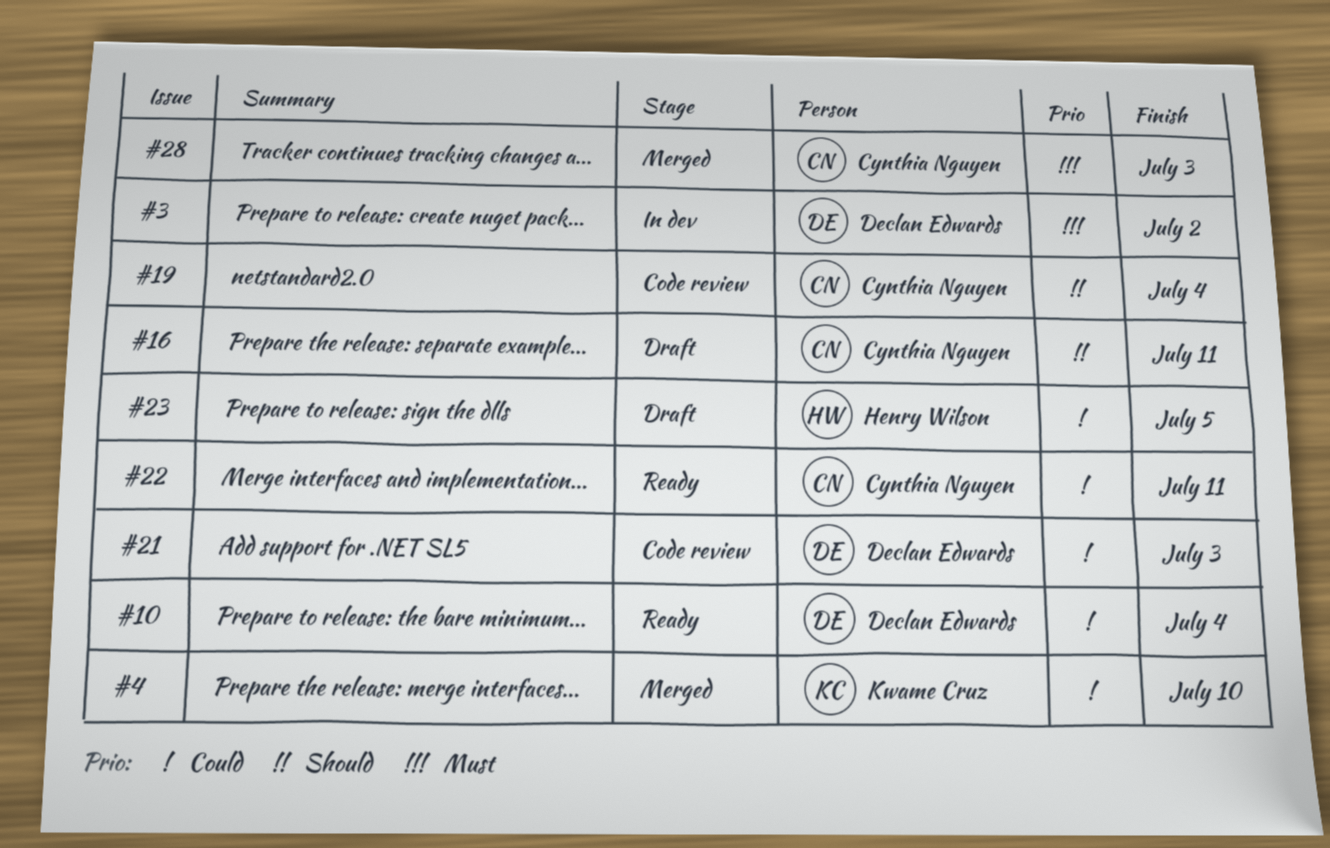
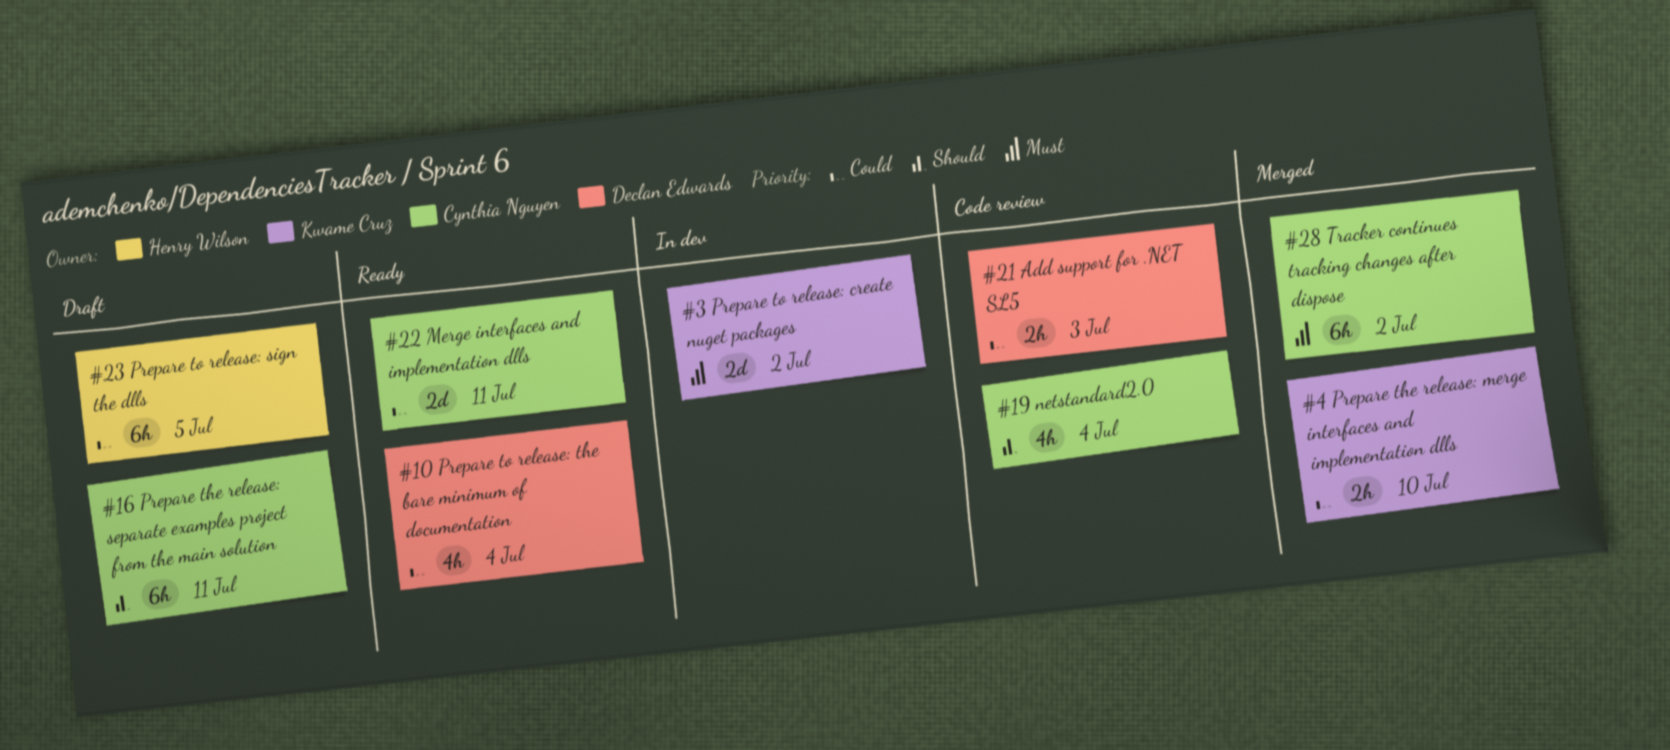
#3, owner: Declan Edwards -> Kwame Cruz
#28, due: Jul 3 -> Jul 2

